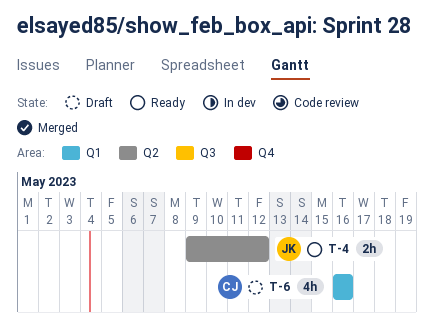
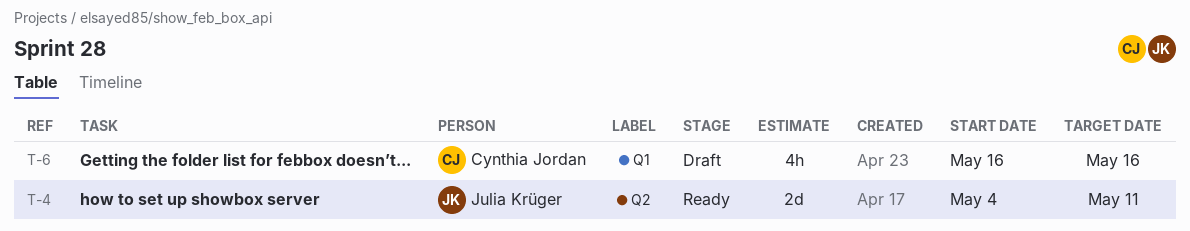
T-4, estimate: 2h -> 2d
T-4, start: May 9 -> May 4
T-4, due: May 12 -> May 11

